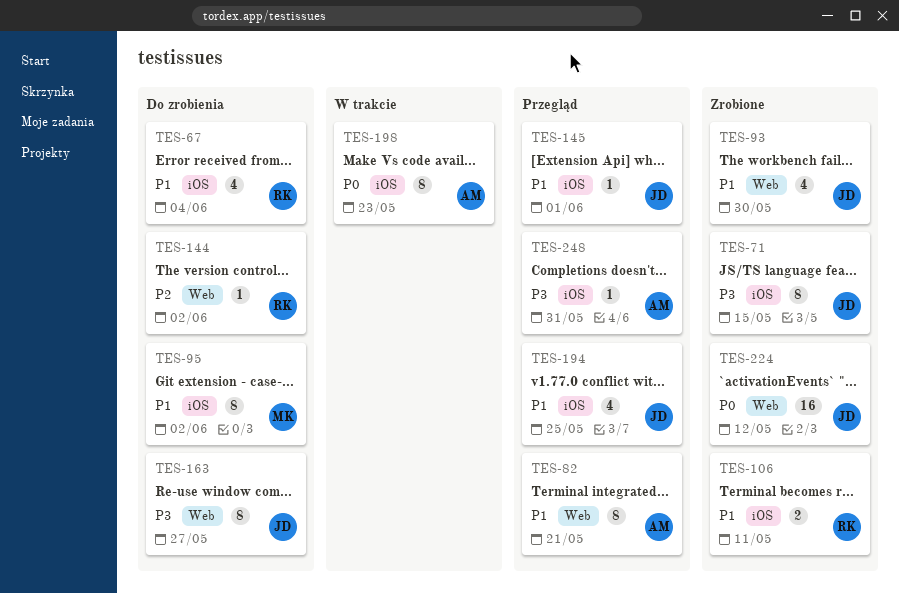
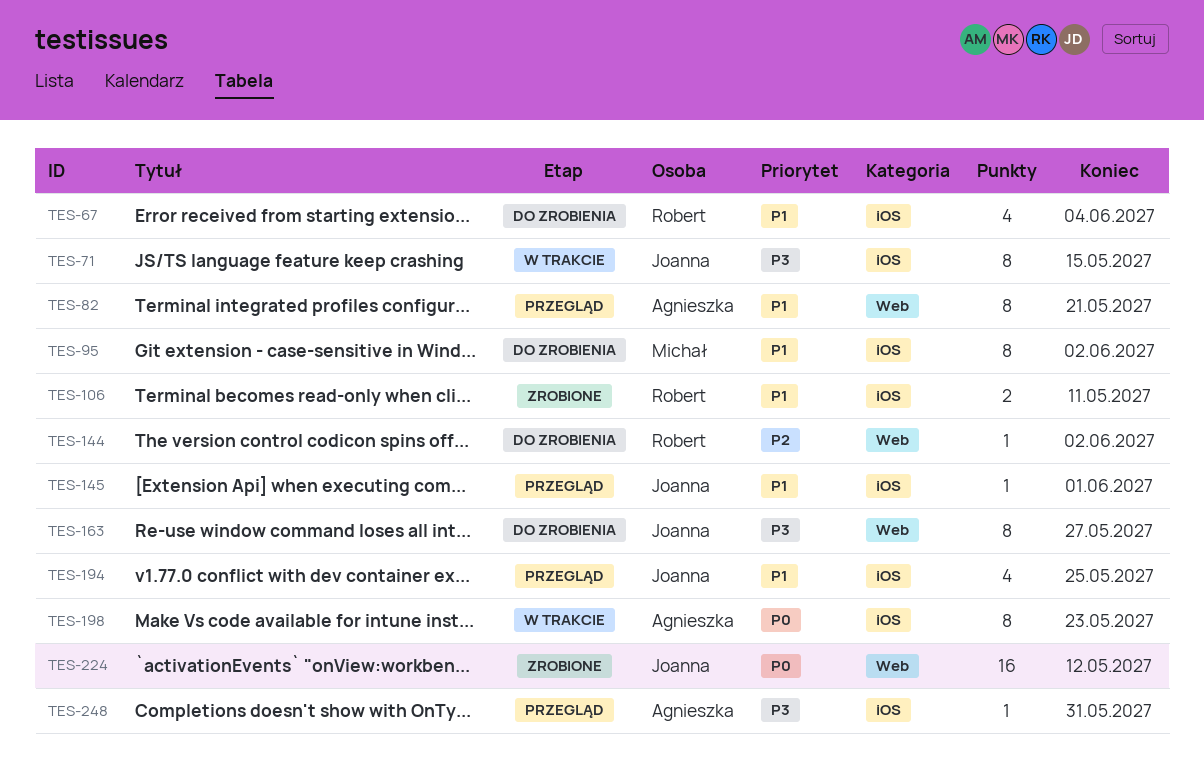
TES-71, status: Zrobione -> W trakcie
TES-93: present -> none

